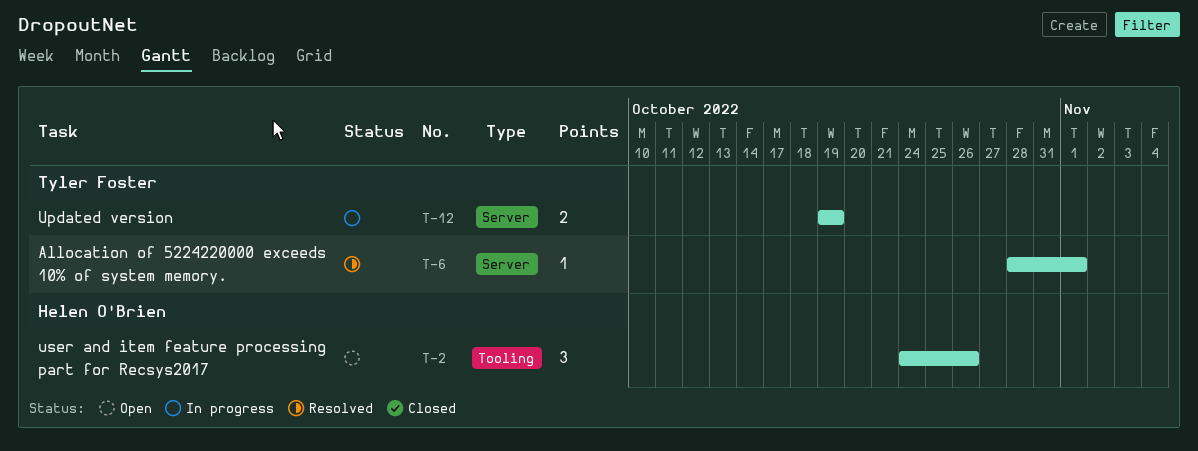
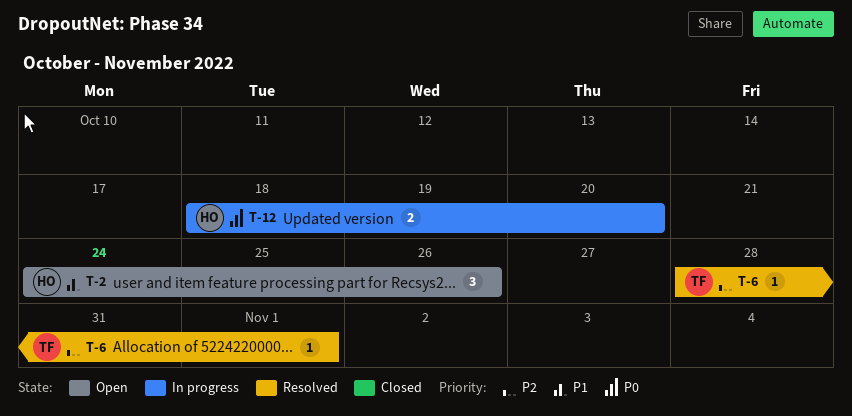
T-12, owner: Tyler Foster -> Helen O'Brien
T-12, start: Oct 19 -> Oct 18
T-12, due: Oct 19 -> Oct 20

